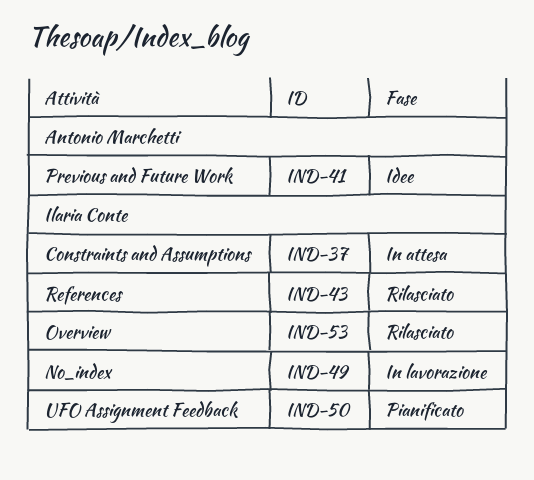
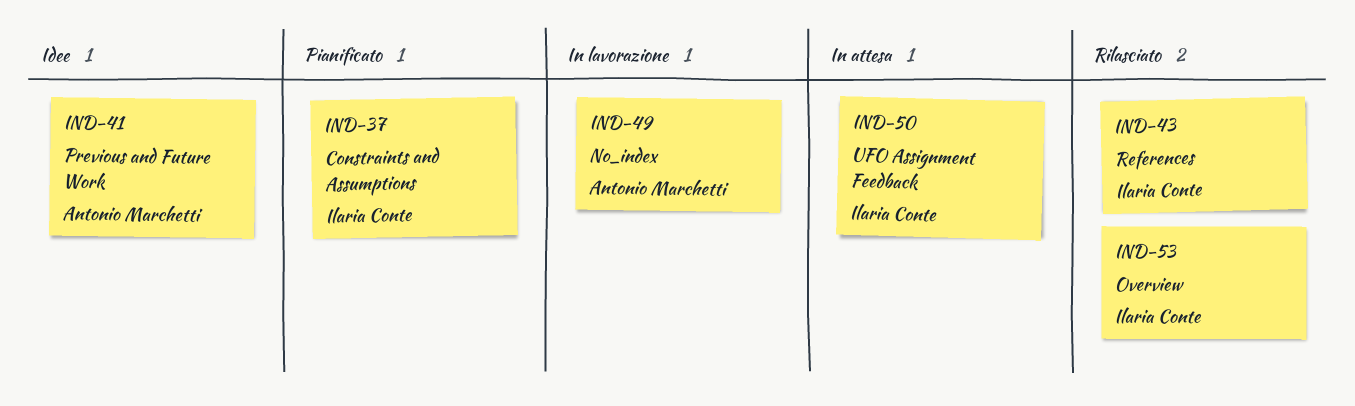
IND-37, status: In attesa -> Pianificato
IND-49, owner: Ilaria Conte -> Antonio Marchetti
IND-50, status: Pianificato -> In attesa

